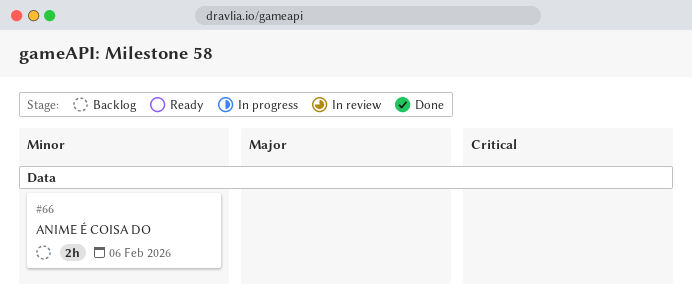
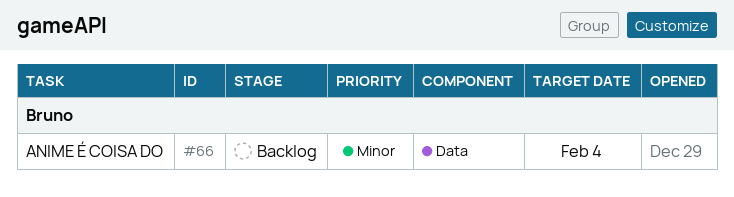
#66, due: Feb 6 -> Feb 4

